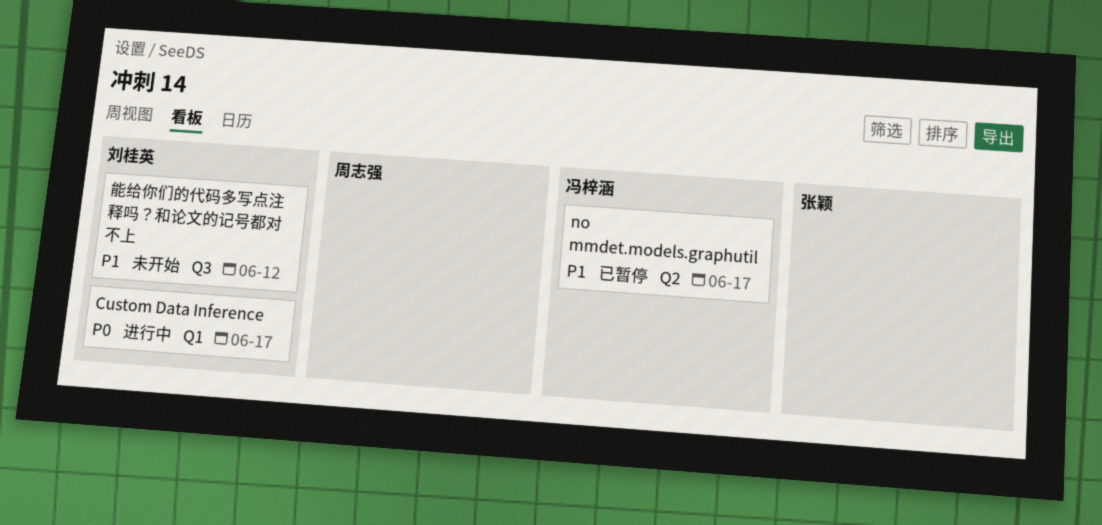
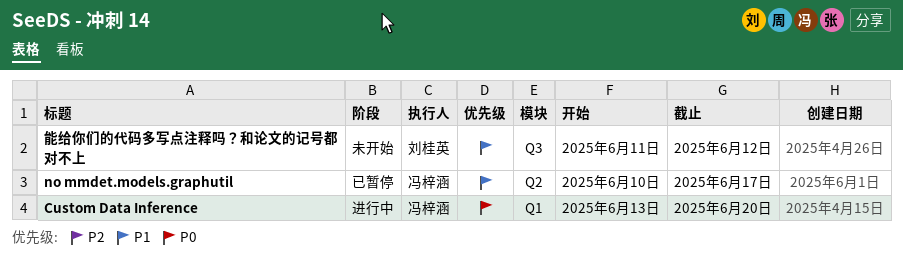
Custom Data Inference, owner: 刘桂英 -> 冯梓涵
Custom Data Inference, due: Jun 17 -> Jun 20

